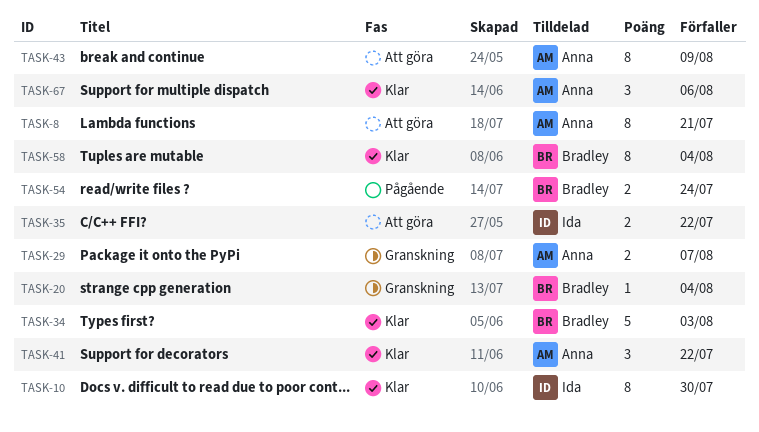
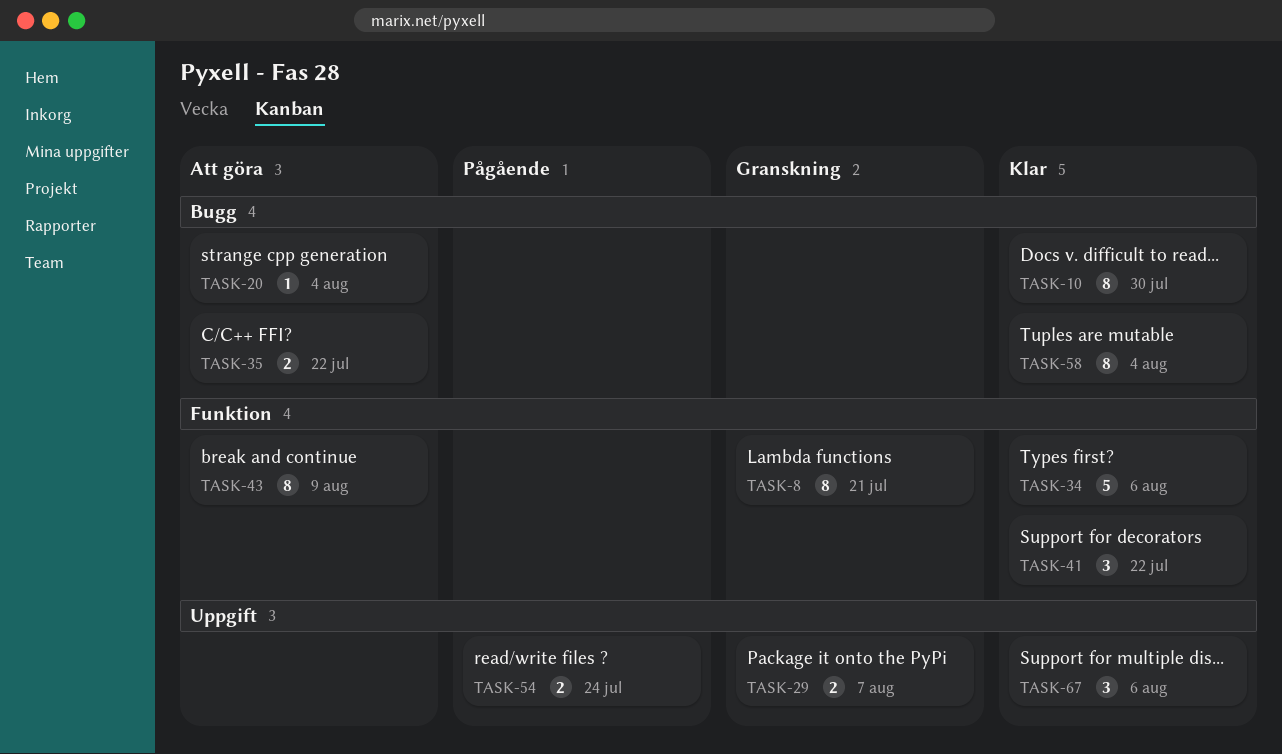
TASK-8, status: Att göra -> Granskning
TASK-20, status: Granskning -> Att göra
TASK-34, due: Aug 3 -> Aug 6

